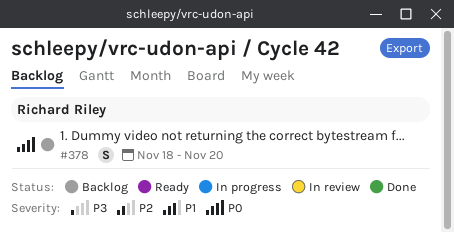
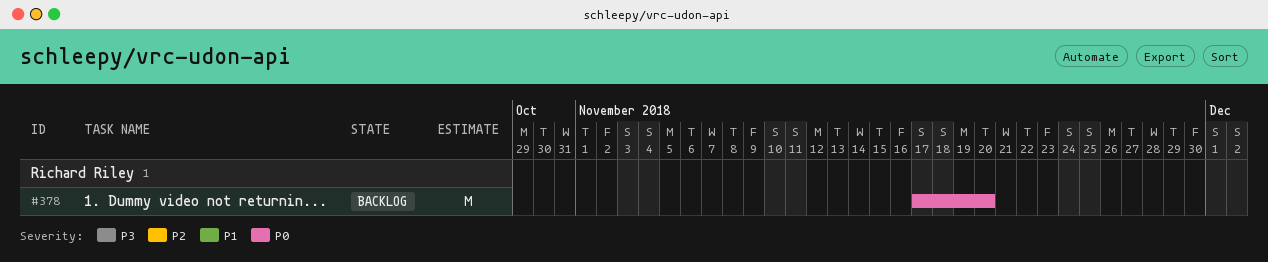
#378, estimate: S -> M
#378, start: Nov 18 -> Nov 17

